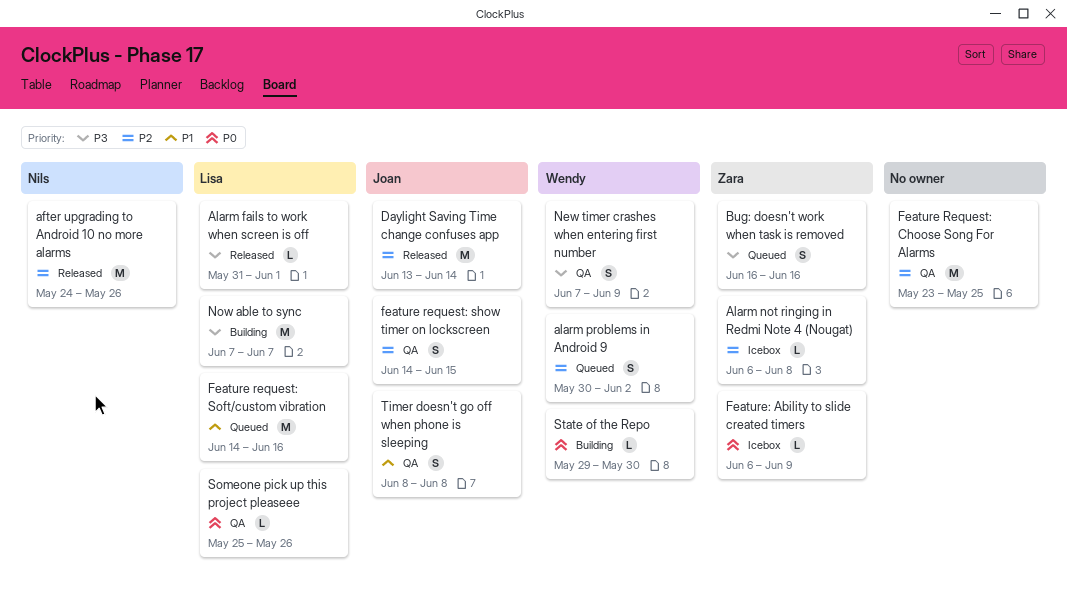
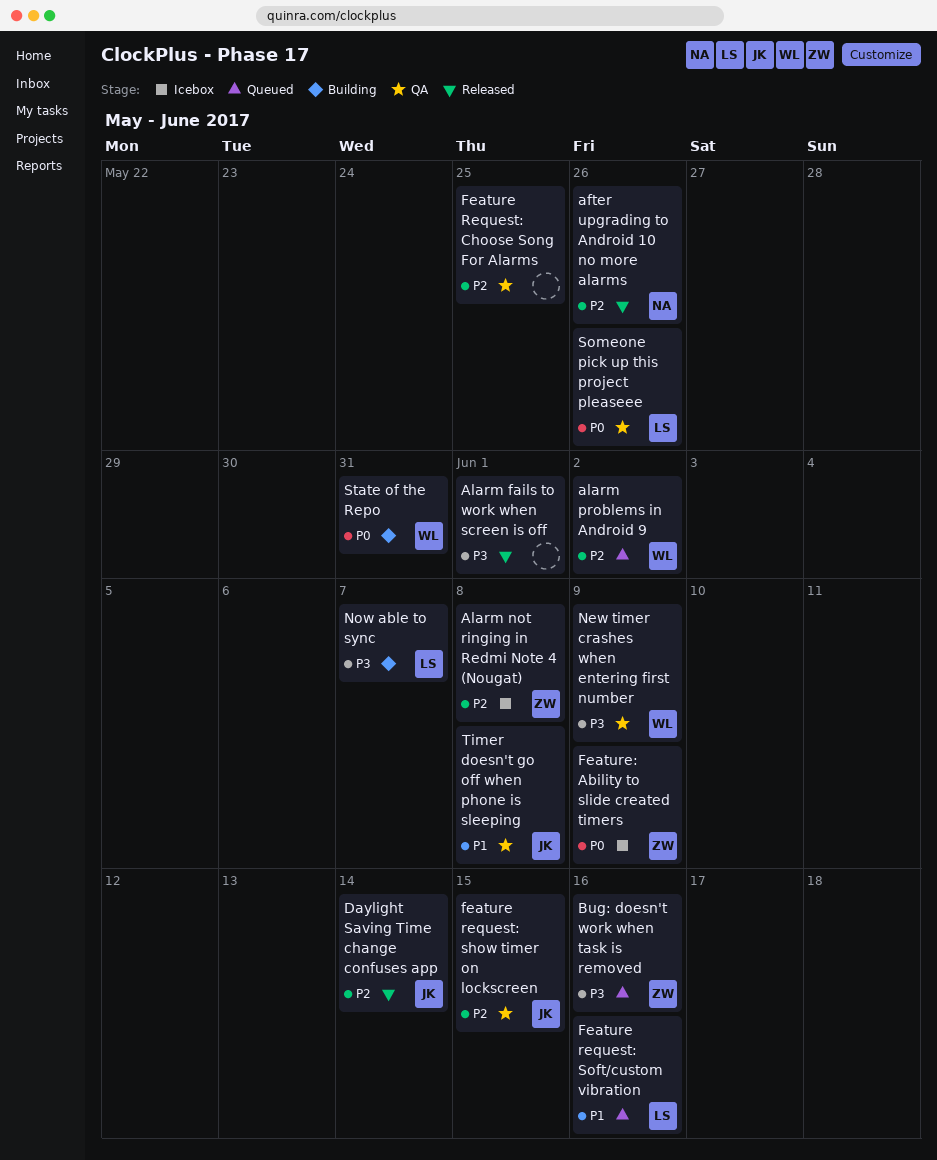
Alarm fails to work when screen is off, owner: Lisa -> none
State of the Repo, due: May 30 -> May 31

